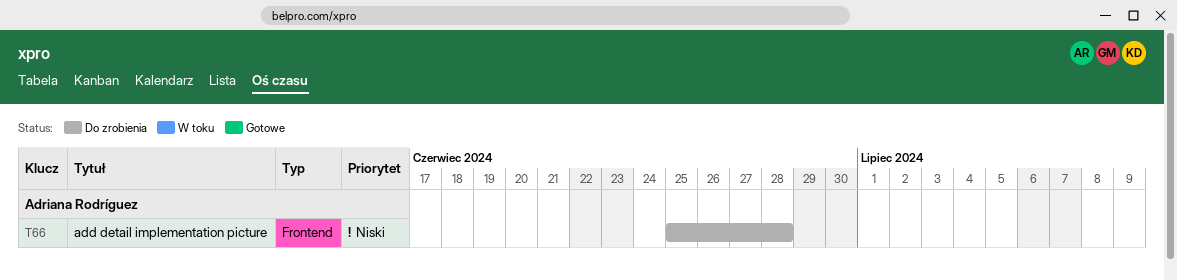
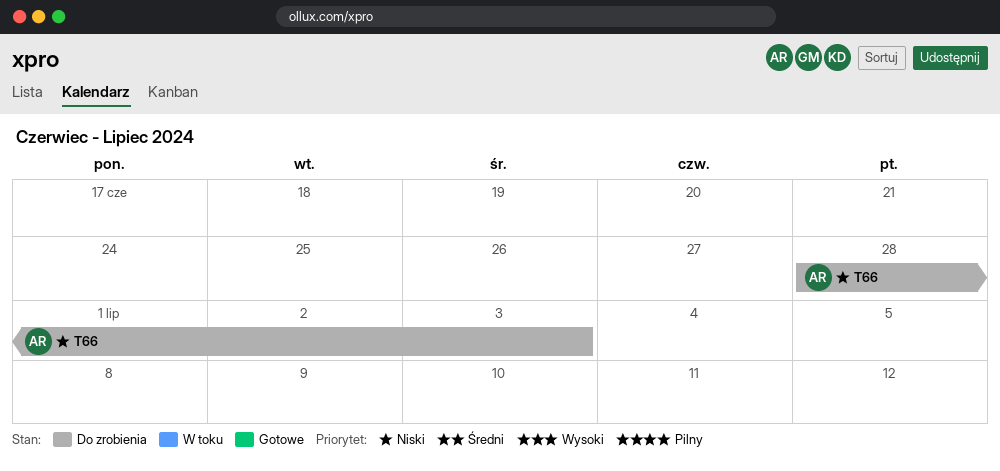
T66, start: Jun 25 -> Jun 28
T66, due: Jun 28 -> Jul 3

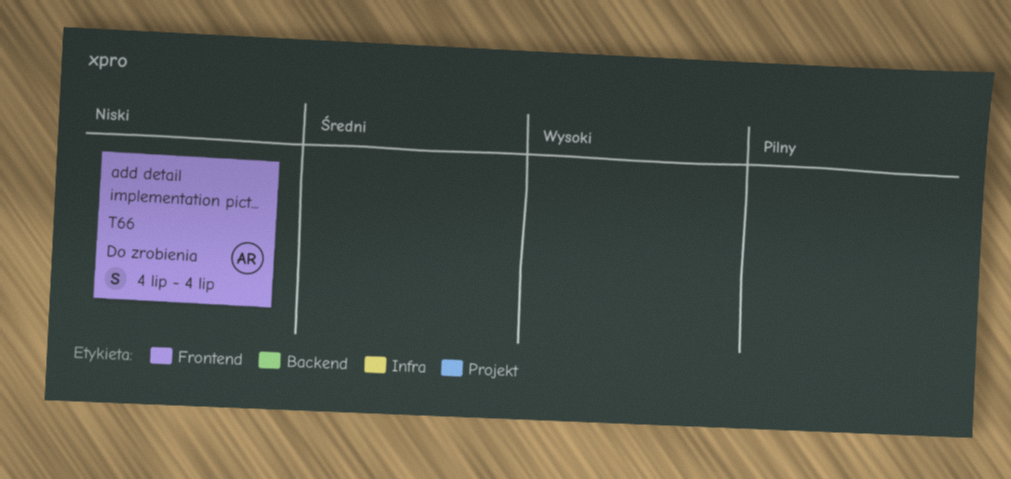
T66, start: Jun 28 -> Jul 4
T66, due: Jul 3 -> Jul 4

